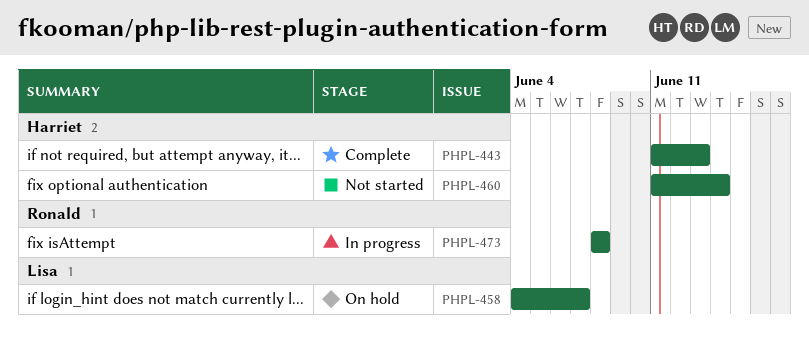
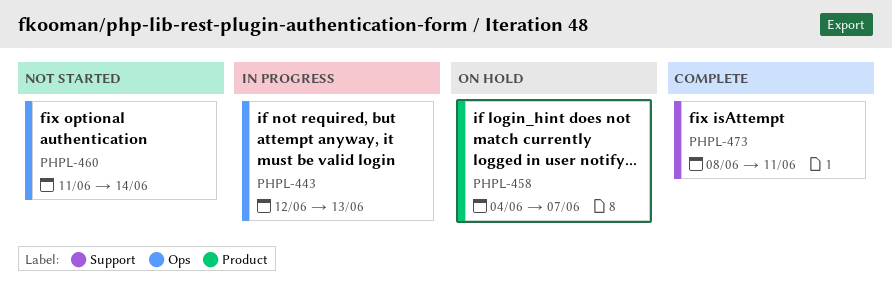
PHPL-443, status: Complete -> In progress
PHPL-443, start: Jun 11 -> Jun 12
PHPL-473, status: In progress -> Complete
PHPL-473, due: Jun 8 -> Jun 11

